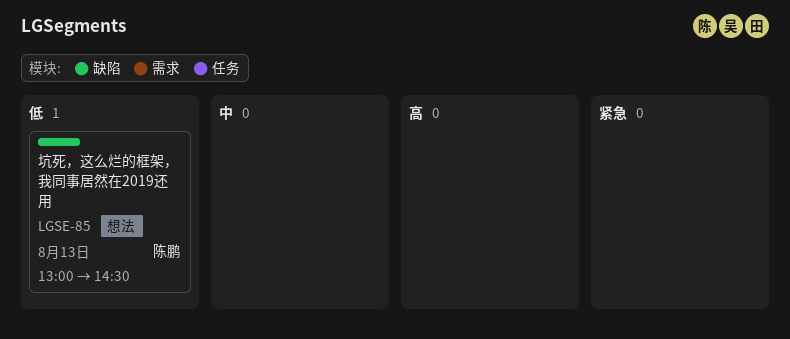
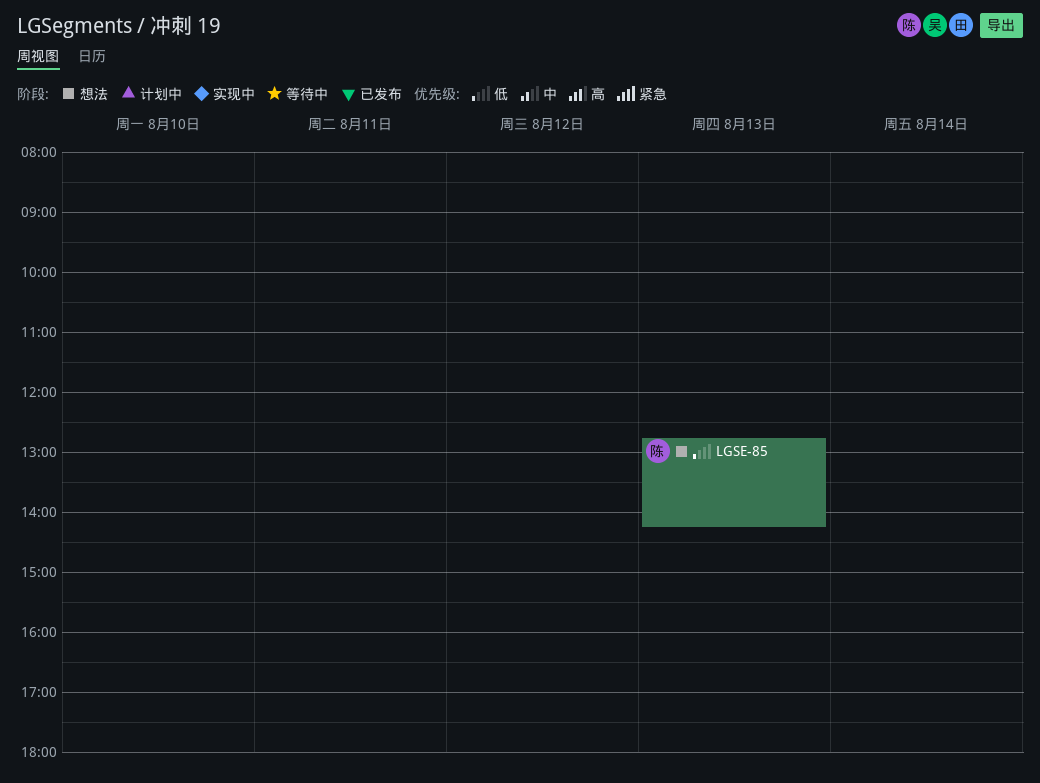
LGSE-85, begins: 13:00 -> 12:45
LGSE-85, ends: 14:30 -> 14:15

